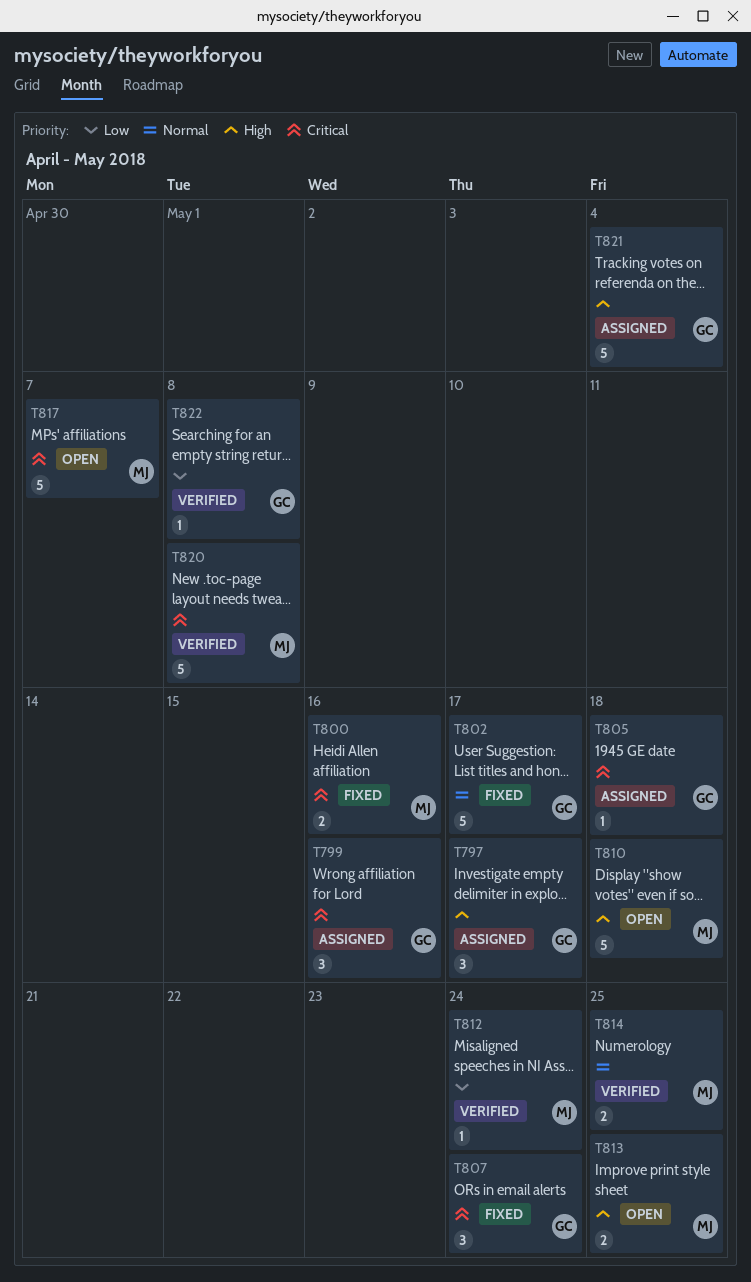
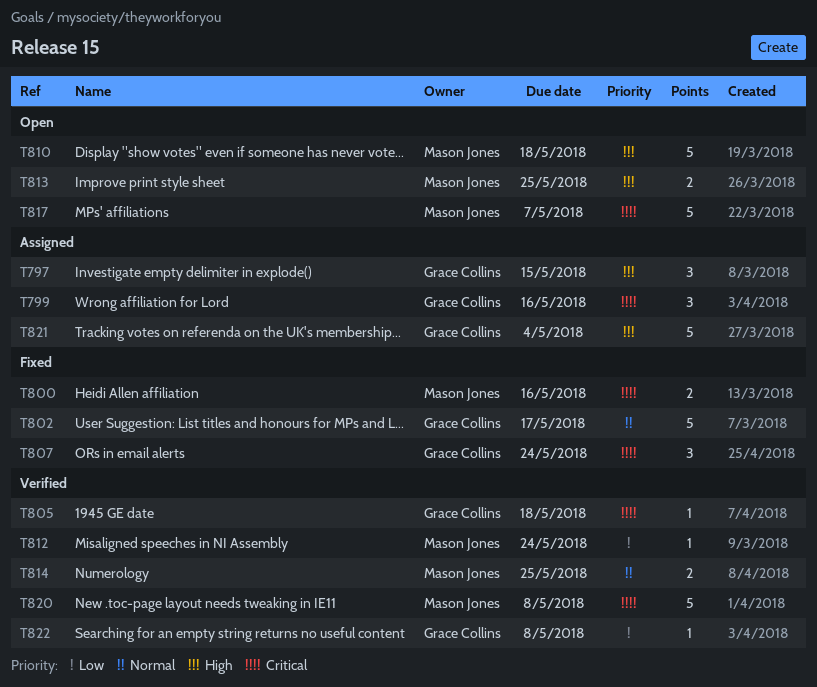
T797, due: May 17 -> May 15
T805, status: Assigned -> Verified

